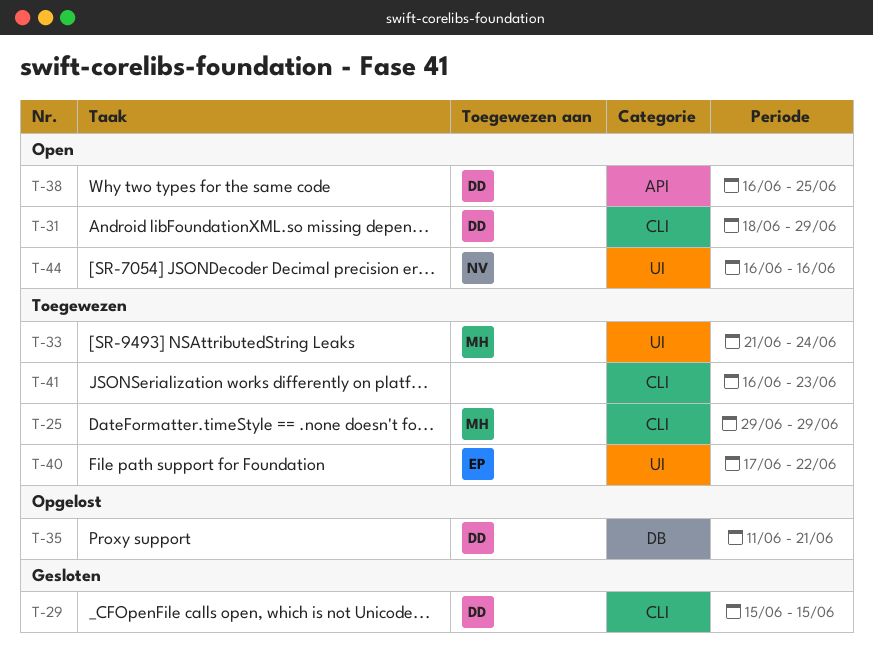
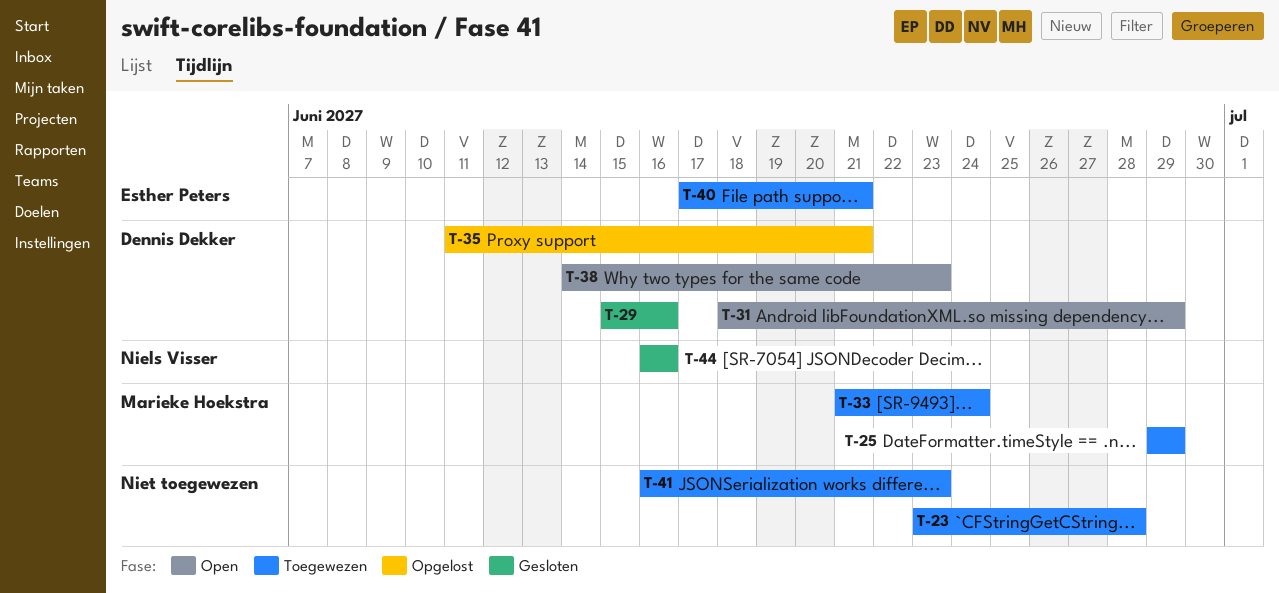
T-23: none -> present
T-29, due: Jun 15 -> Jun 16
T-38, start: Jun 16 -> Jun 14
T-38, due: Jun 25 -> Jun 23
T-40, due: Jun 22 -> Jun 21
T-44, status: Open -> Gesloten

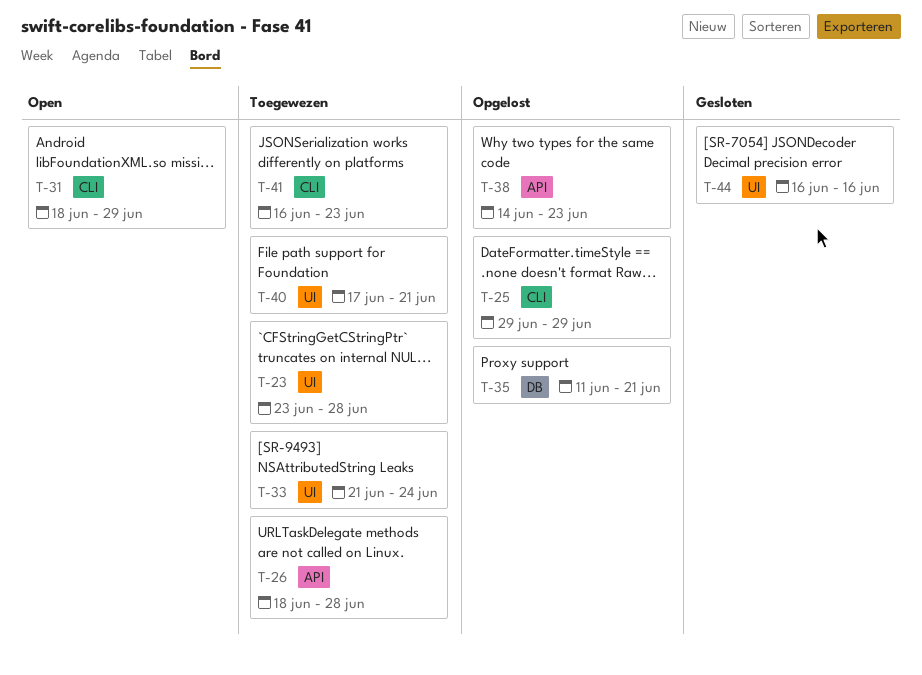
T-25, status: Toegewezen -> Opgelost
T-26: none -> present
T-29: present -> none
T-38, status: Open -> Opgelost

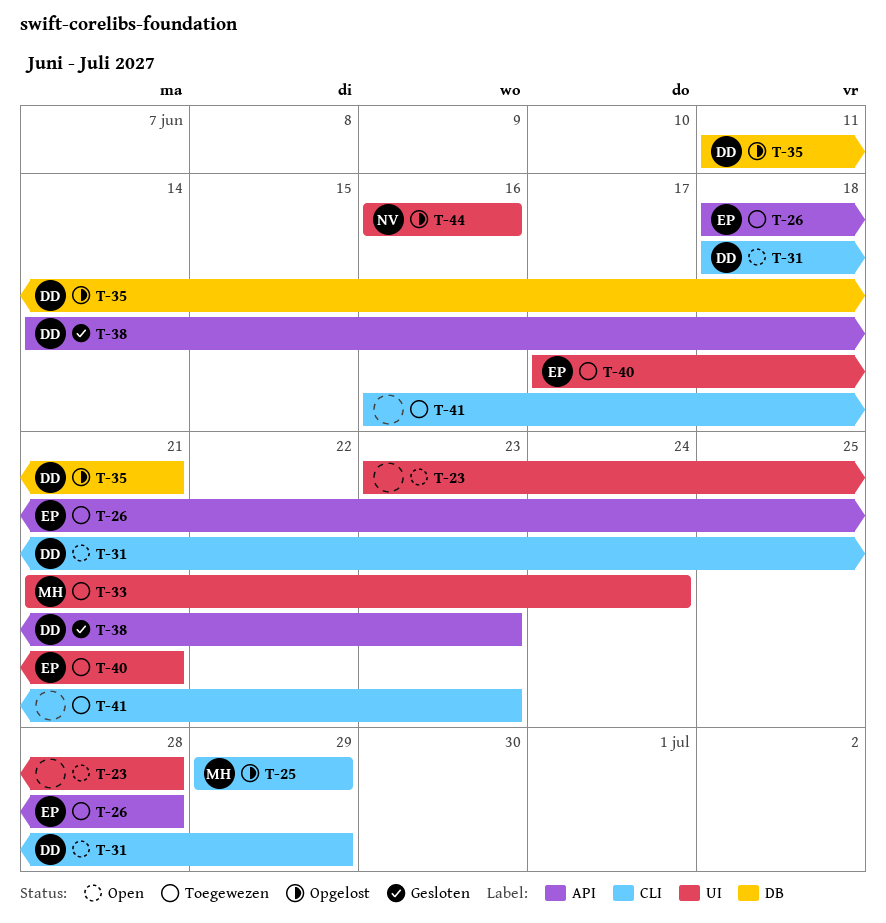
T-23, status: Toegewezen -> Open
T-38, status: Opgelost -> Gesloten
T-44, status: Gesloten -> Opgelost

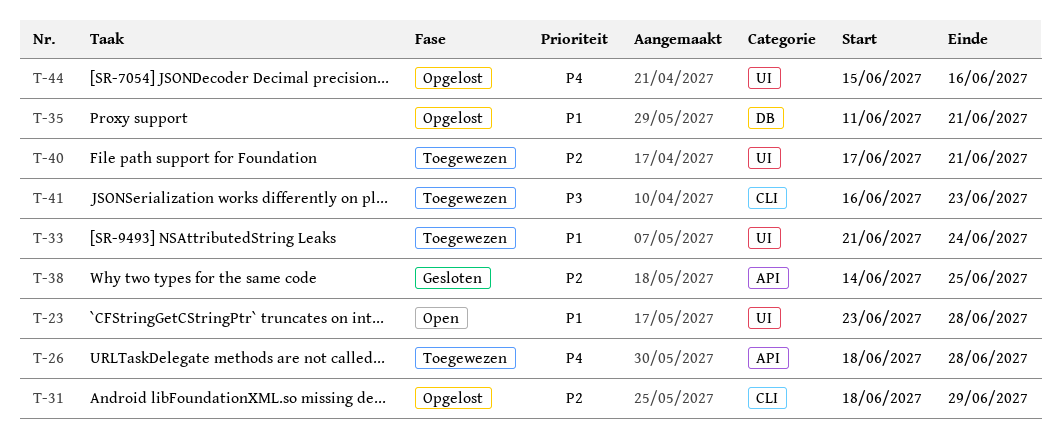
T-25: present -> none
T-31, status: Open -> Opgelost
T-38, due: Jun 23 -> Jun 25
T-44, start: Jun 16 -> Jun 15

